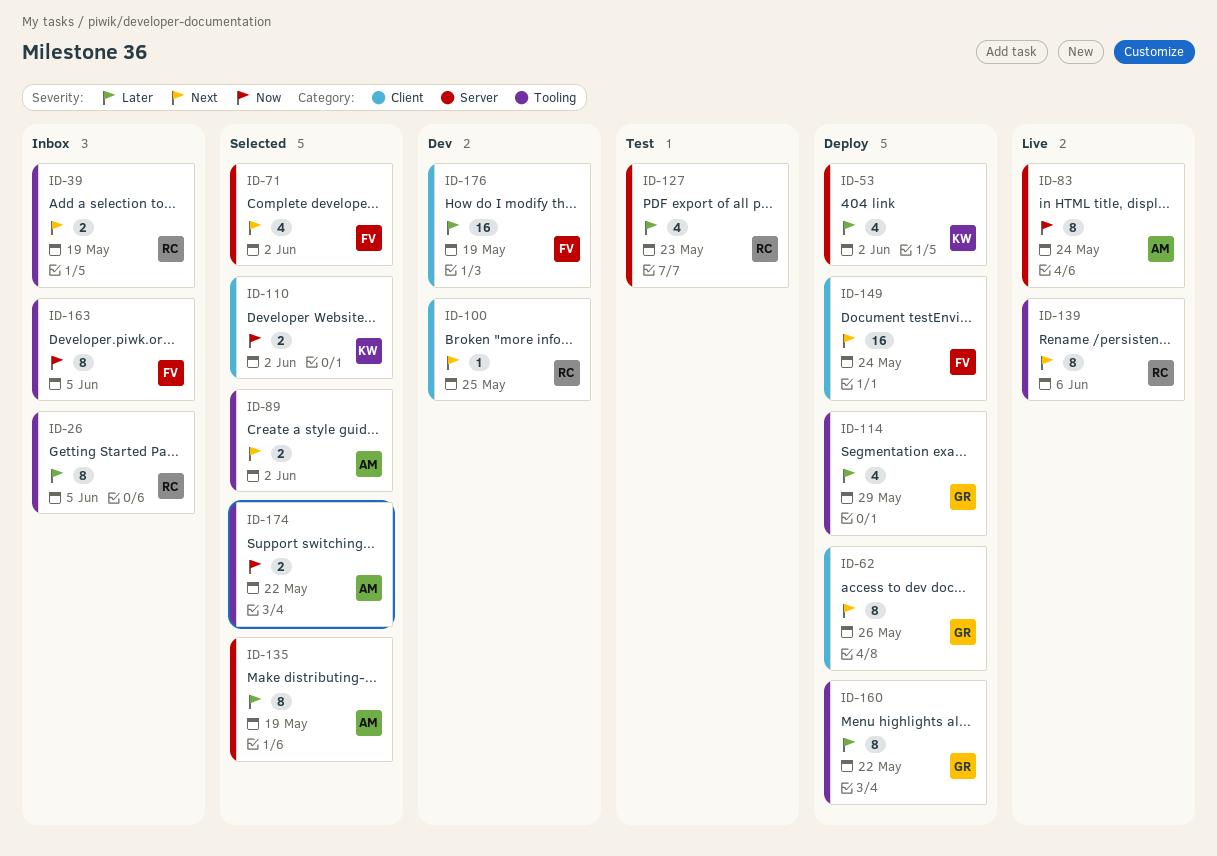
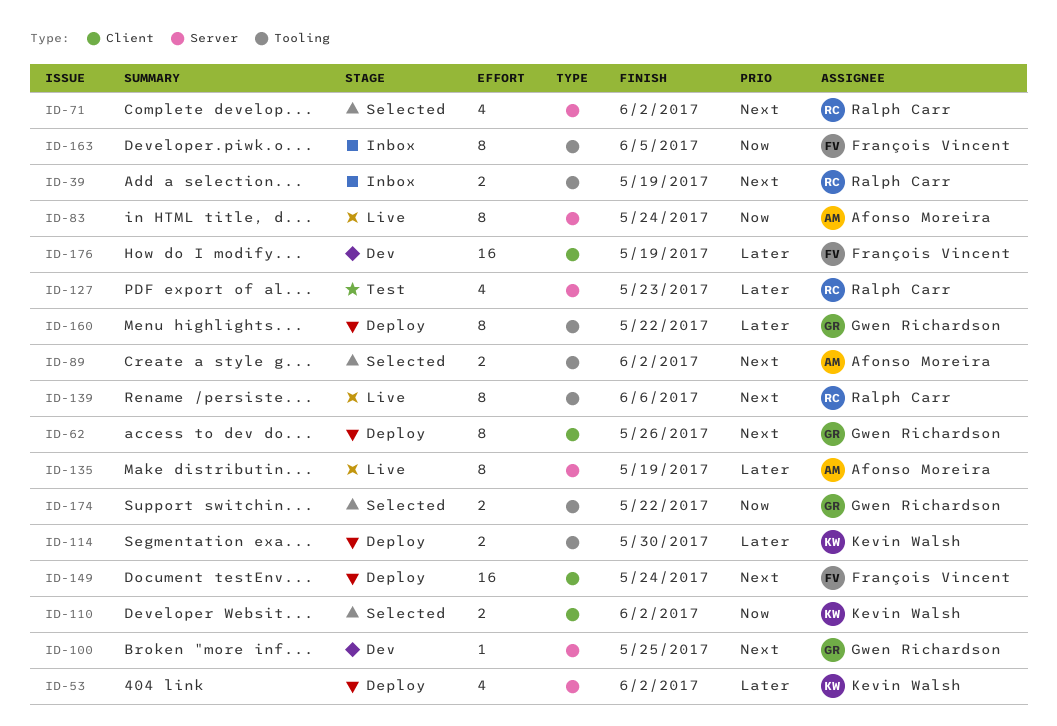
ID-26: present -> none
ID-71, owner: François Vincent -> Ralph Carr
ID-100, owner: Ralph Carr -> Gwen Richardson
ID-100, label: Client -> Server
ID-114, owner: Gwen Richardson -> Kevin Walsh
ID-114, estimate: 4 -> 2
ID-114, due: May 29 -> May 30
ID-135, status: Selected -> Live
ID-174, owner: Afonso Moreira -> Gwen Richardson

